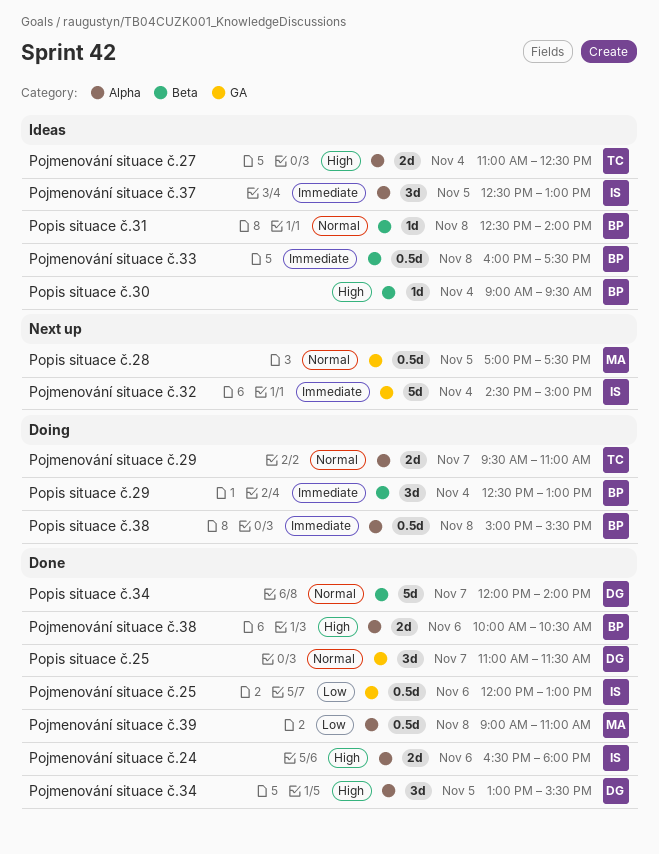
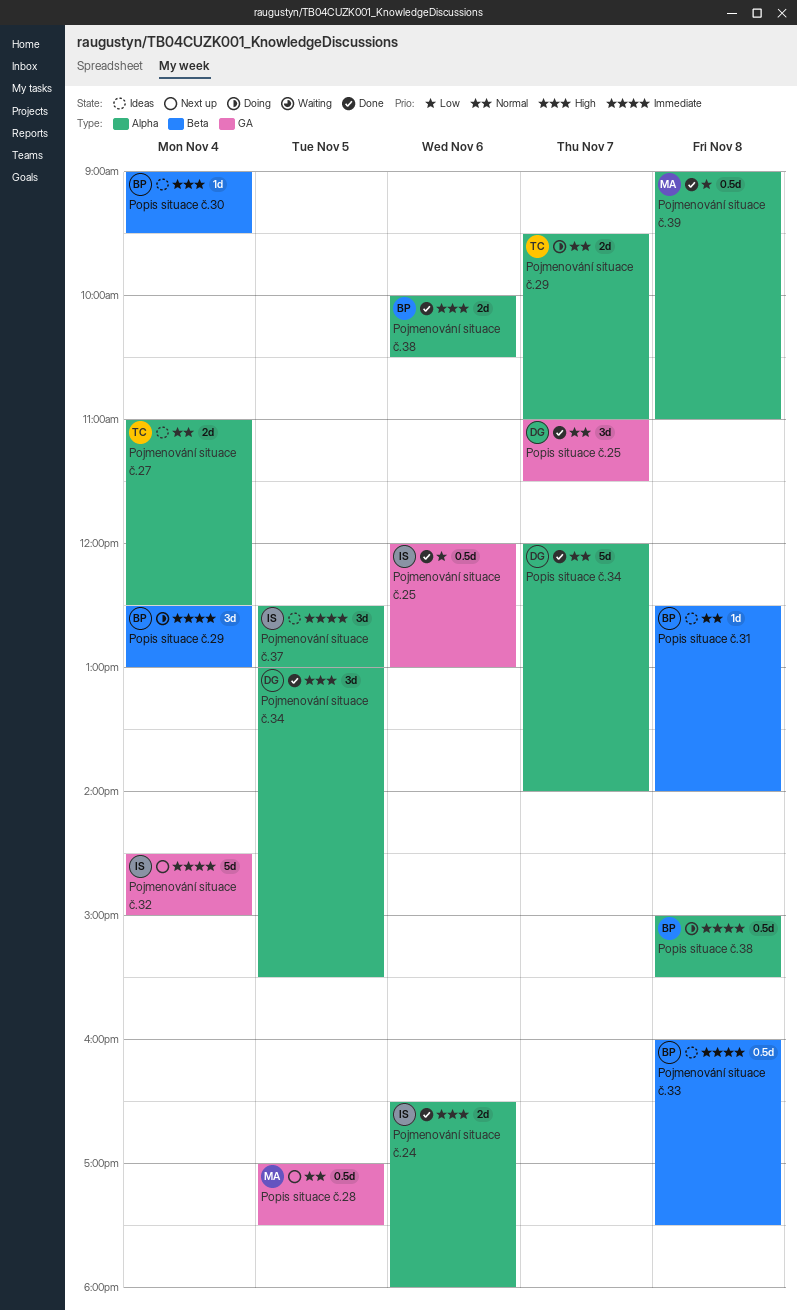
Pojmenování situace č.27, priority: High -> Normal
Popis situace č.34, label: Beta -> Alpha

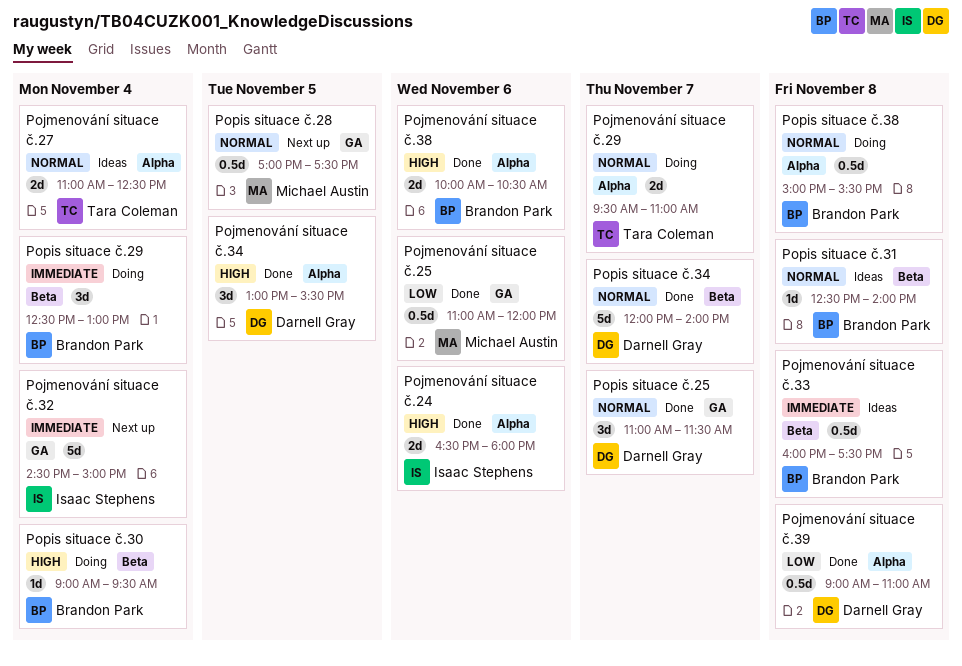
Pojmenování situace č.25, owner: Isaac Stephens -> Michael Austin
Pojmenování situace č.25, begins: 12:00 -> 11:00
Pojmenování situace č.25, ends: 13:00 -> 12:00
Pojmenování situace č.37: present -> none
Pojmenování situace č.39, owner: Michael Austin -> Darnell Gray
Popis situace č.30, status: Ideas -> Doing
Popis situace č.34, label: Alpha -> Beta
Popis situace č.38, priority: Immediate -> Normal

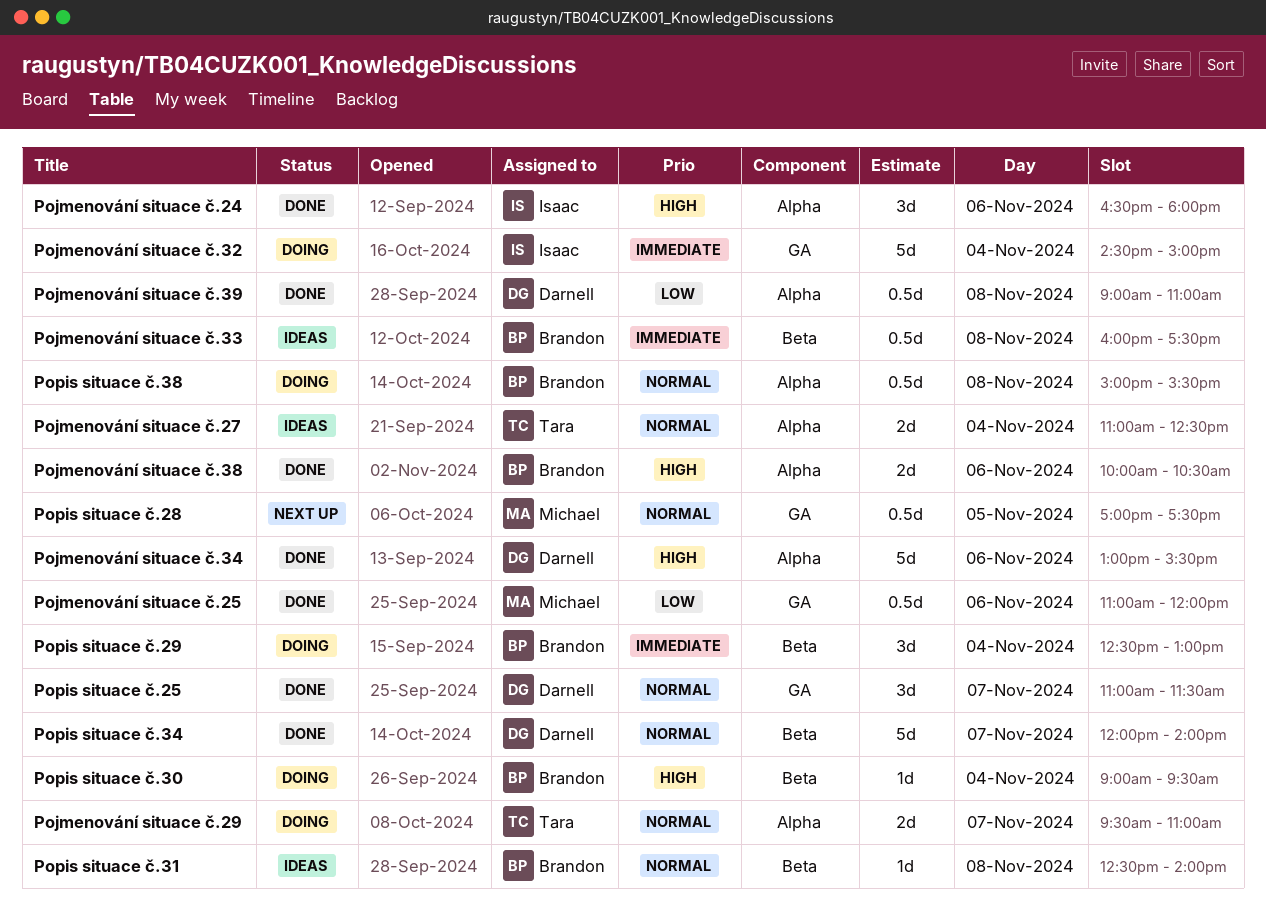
Pojmenování situace č.24, estimate: 2d -> 3d
Pojmenování situace č.32, status: Next up -> Doing
Pojmenování situace č.34, estimate: 3d -> 5d
Pojmenování situace č.34, day: Nov 5 -> Nov 6

